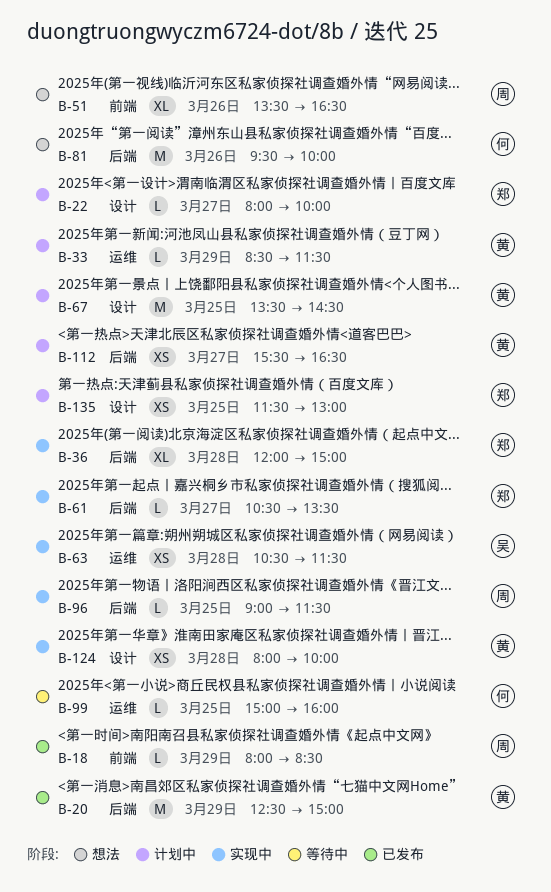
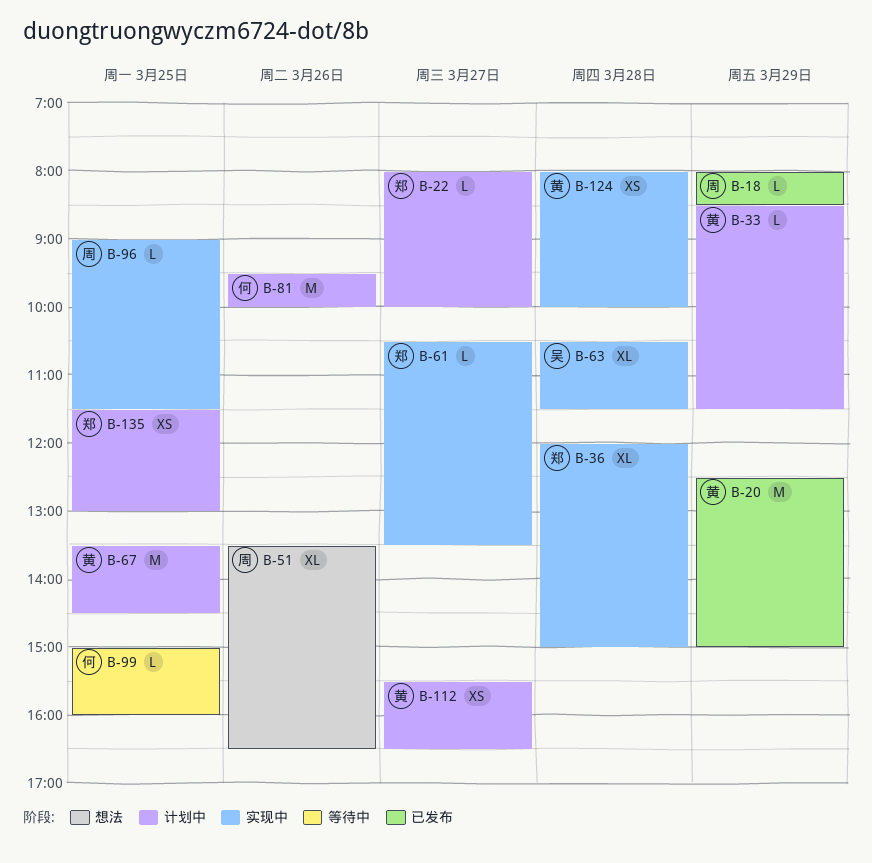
B-63, estimate: XS -> XL
B-81, status: 想法 -> 计划中

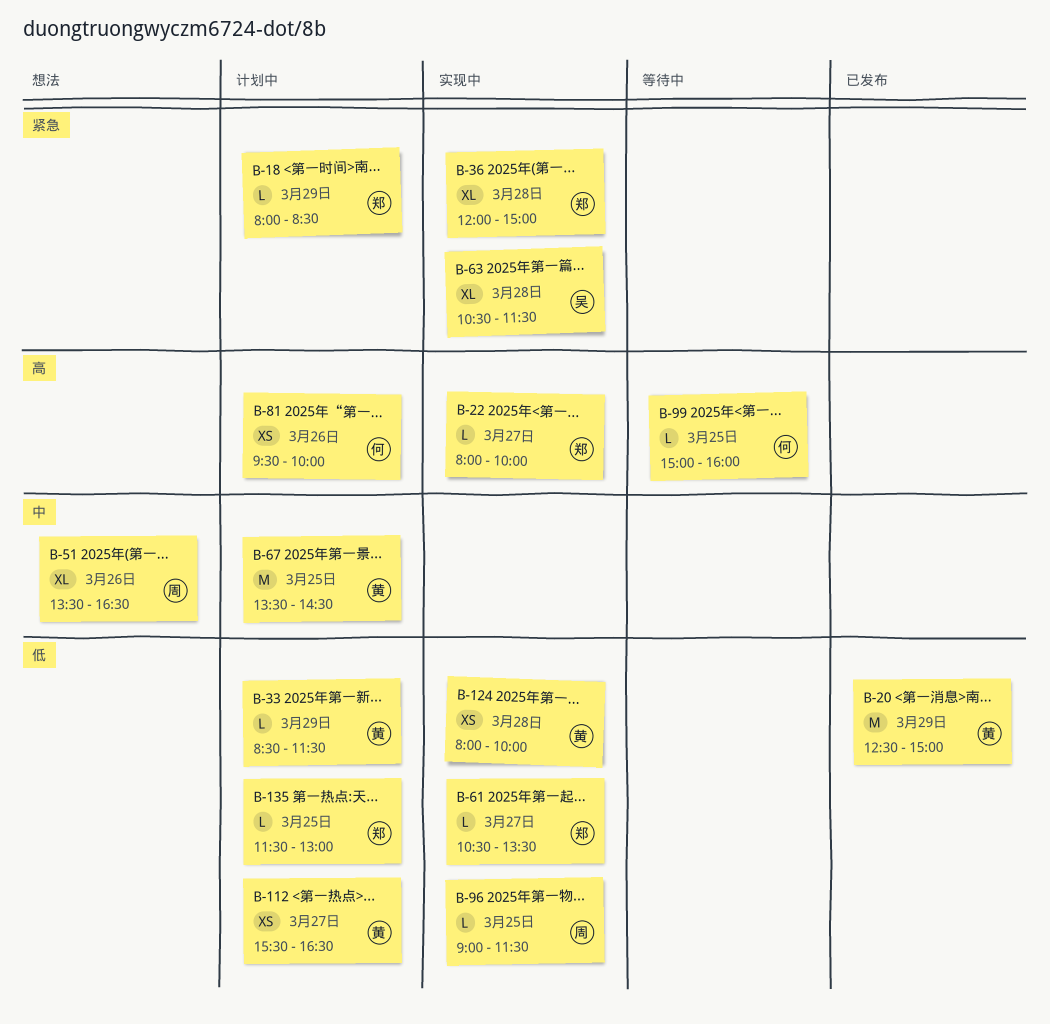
B-18, status: 已发布 -> 计划中
B-18, owner: 周 -> 郑
B-22, status: 计划中 -> 实现中
B-81, estimate: M -> XS
B-135, estimate: XS -> L

